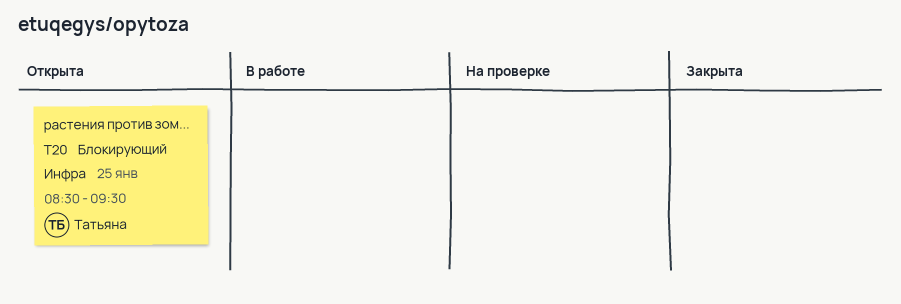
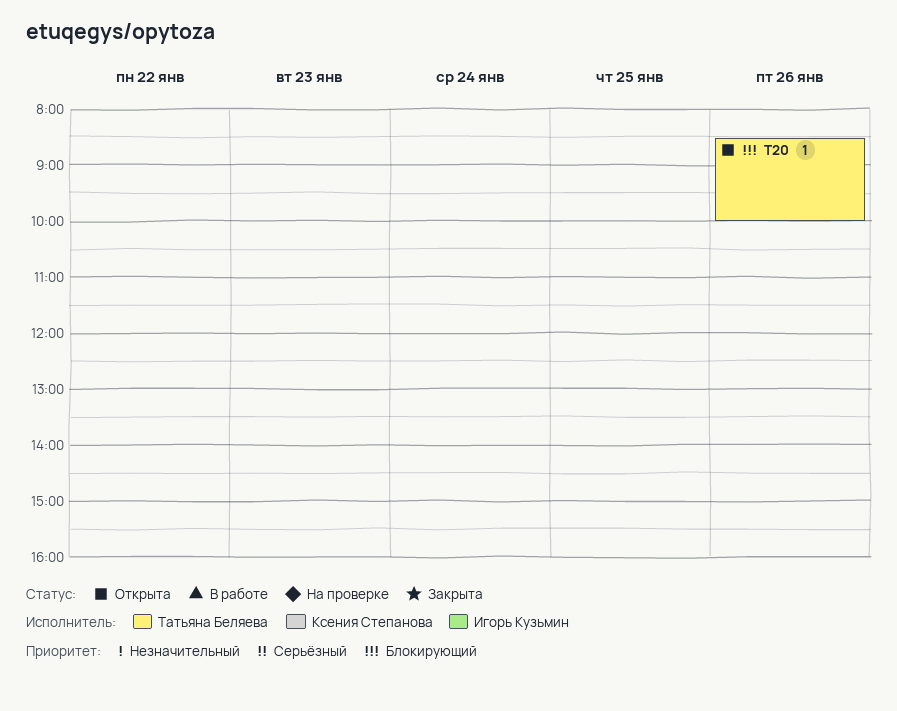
T20, day: Jan 25 -> Jan 26
T20, ends: 09:30 -> 10:00

